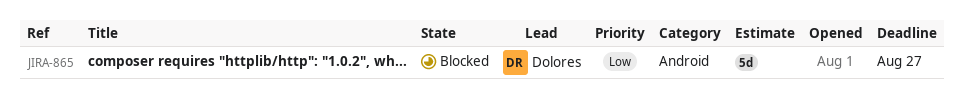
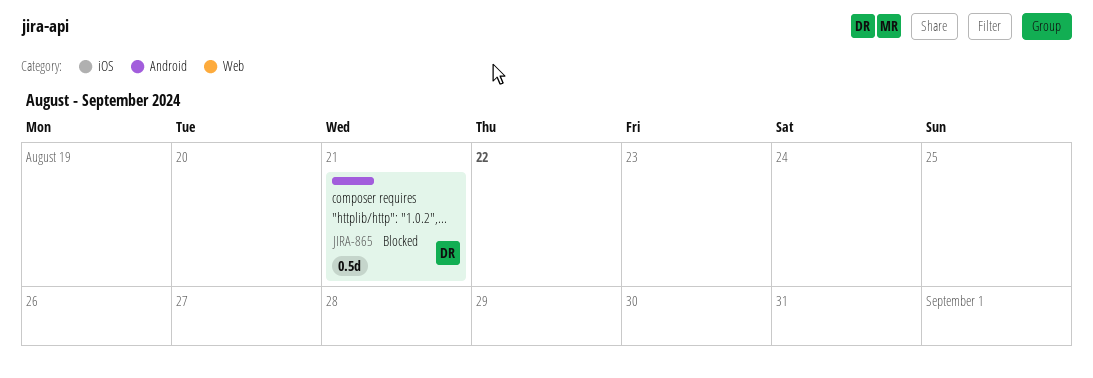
JIRA-865, estimate: 5d -> 0.5d
JIRA-865, due: Aug 27 -> Aug 21

